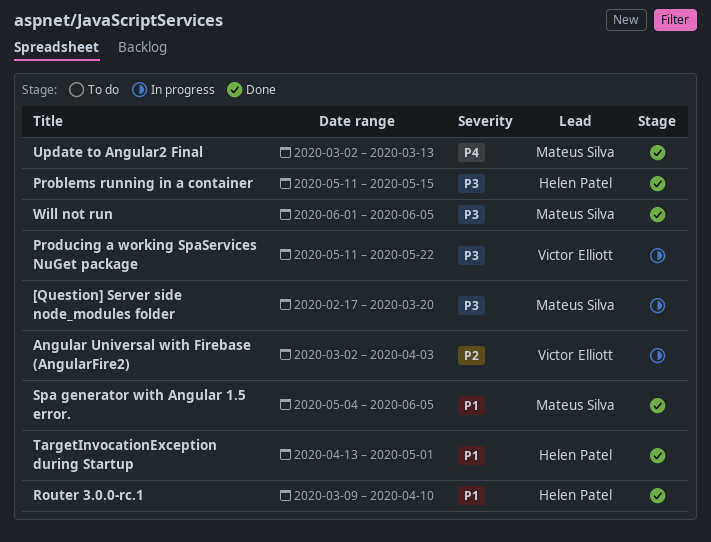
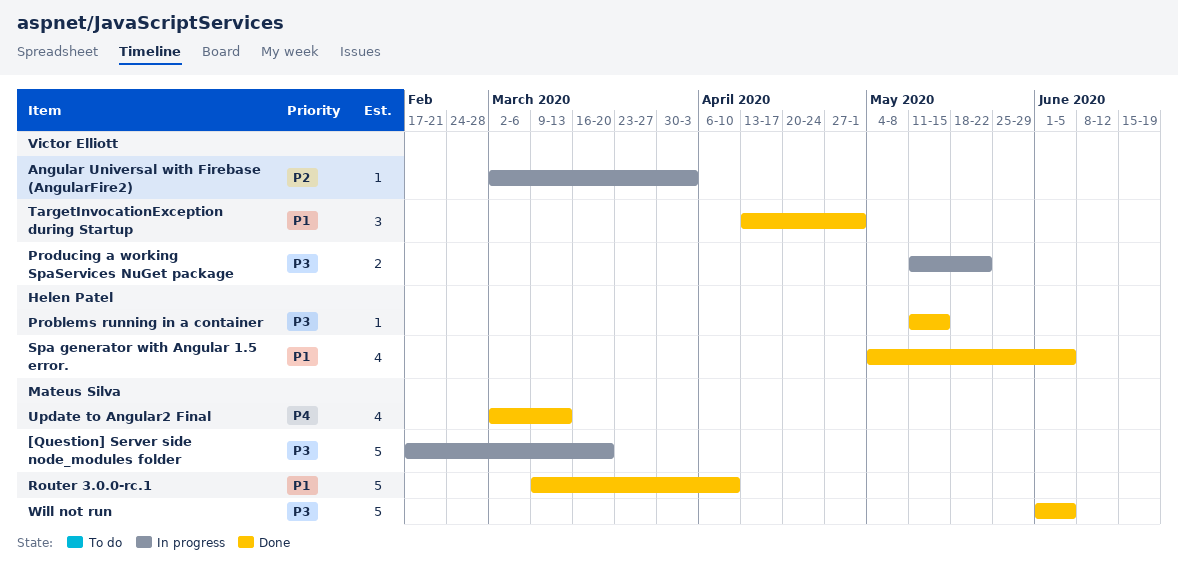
Router 3.0.0-rc.1, owner: Helen Patel -> Mateus Silva
Spa generator with Angular 1.5 error., owner: Mateus Silva -> Helen Patel
TargetInvocationException during Startup, owner: Helen Patel -> Victor Elliott

